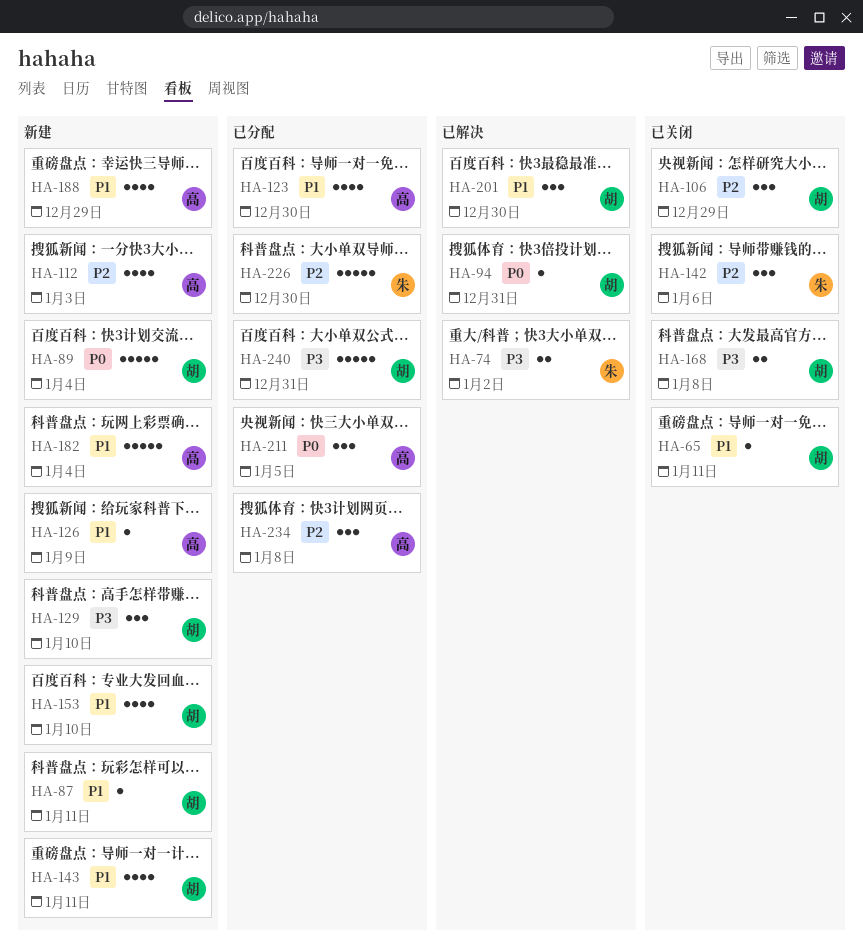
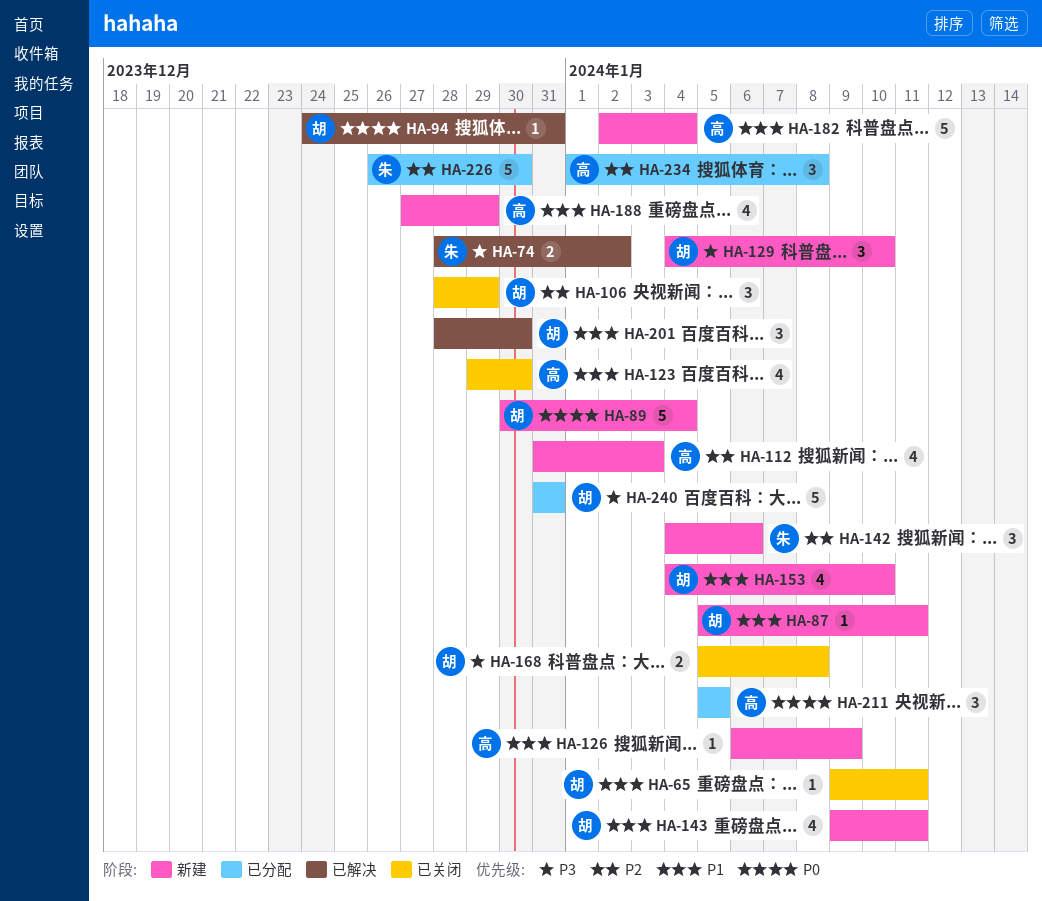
HA-123, status: 已分配 -> 已关闭
HA-142, status: 已关闭 -> 新建

